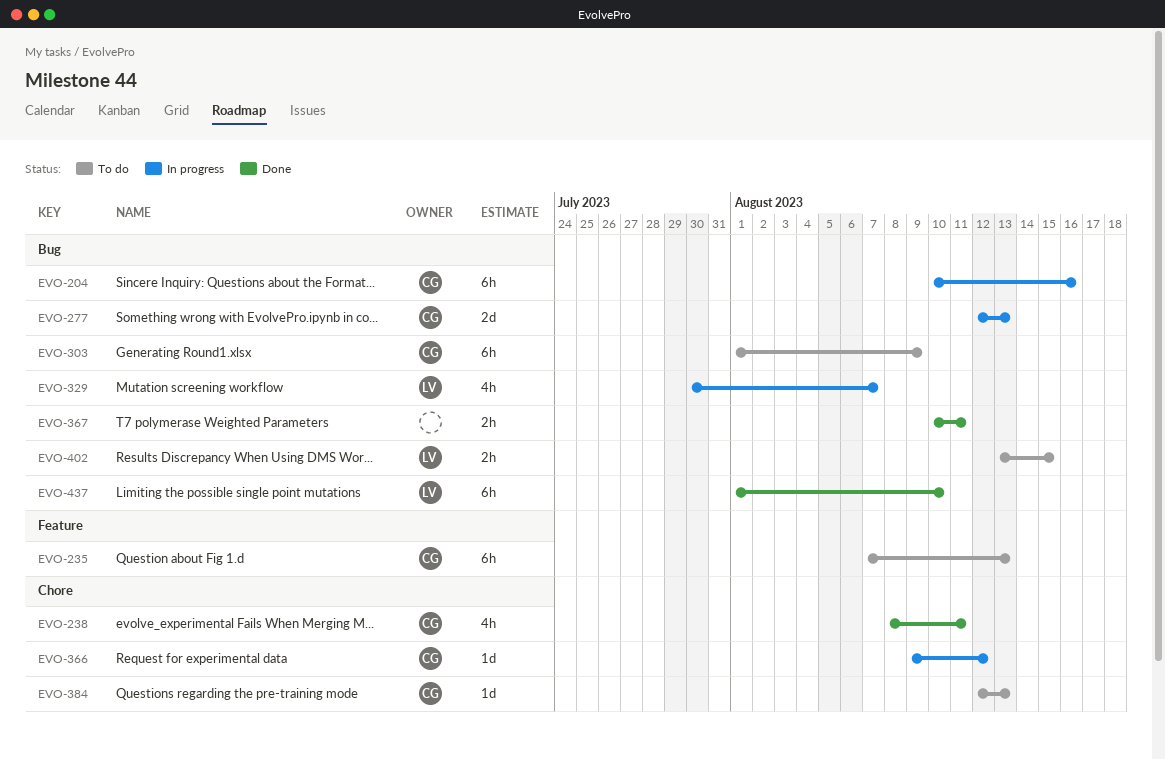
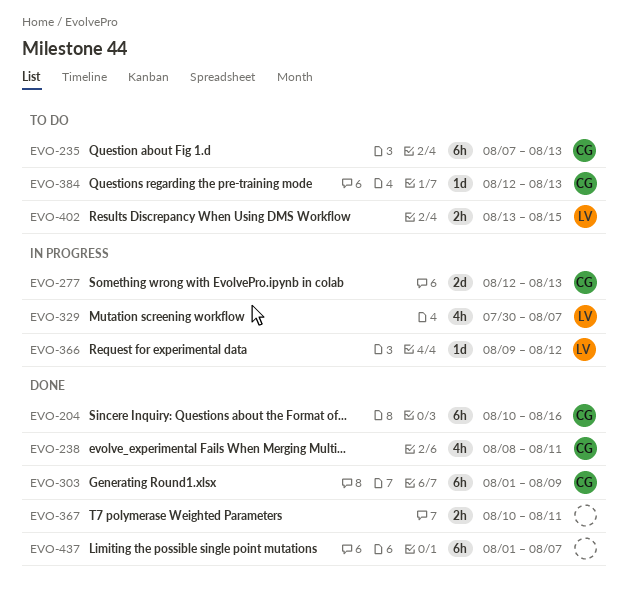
EVO-204, status: In progress -> Done
EVO-303, status: To do -> Done
EVO-366, owner: CG -> LV
EVO-437, owner: LV -> none
EVO-437, due: Aug 10 -> Aug 7

